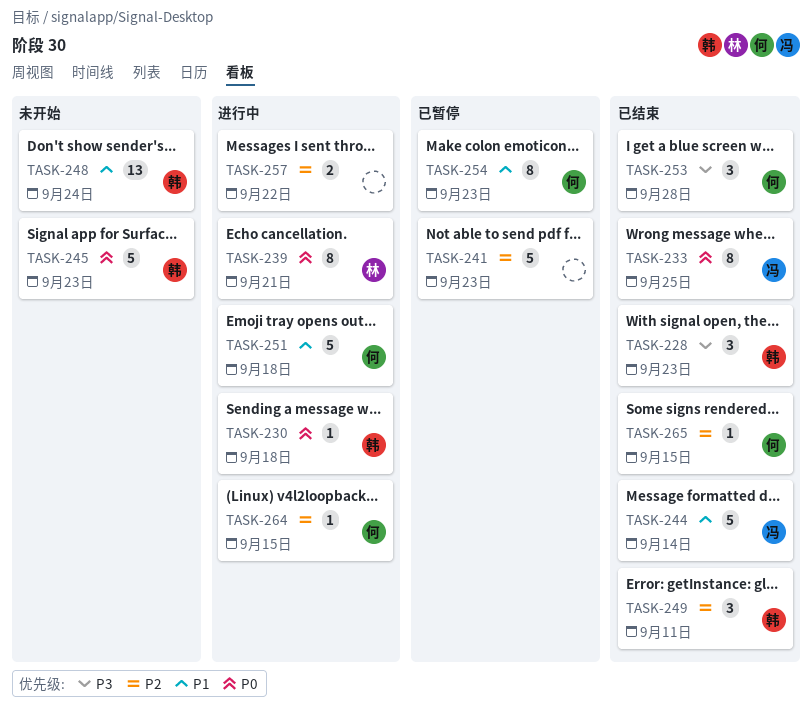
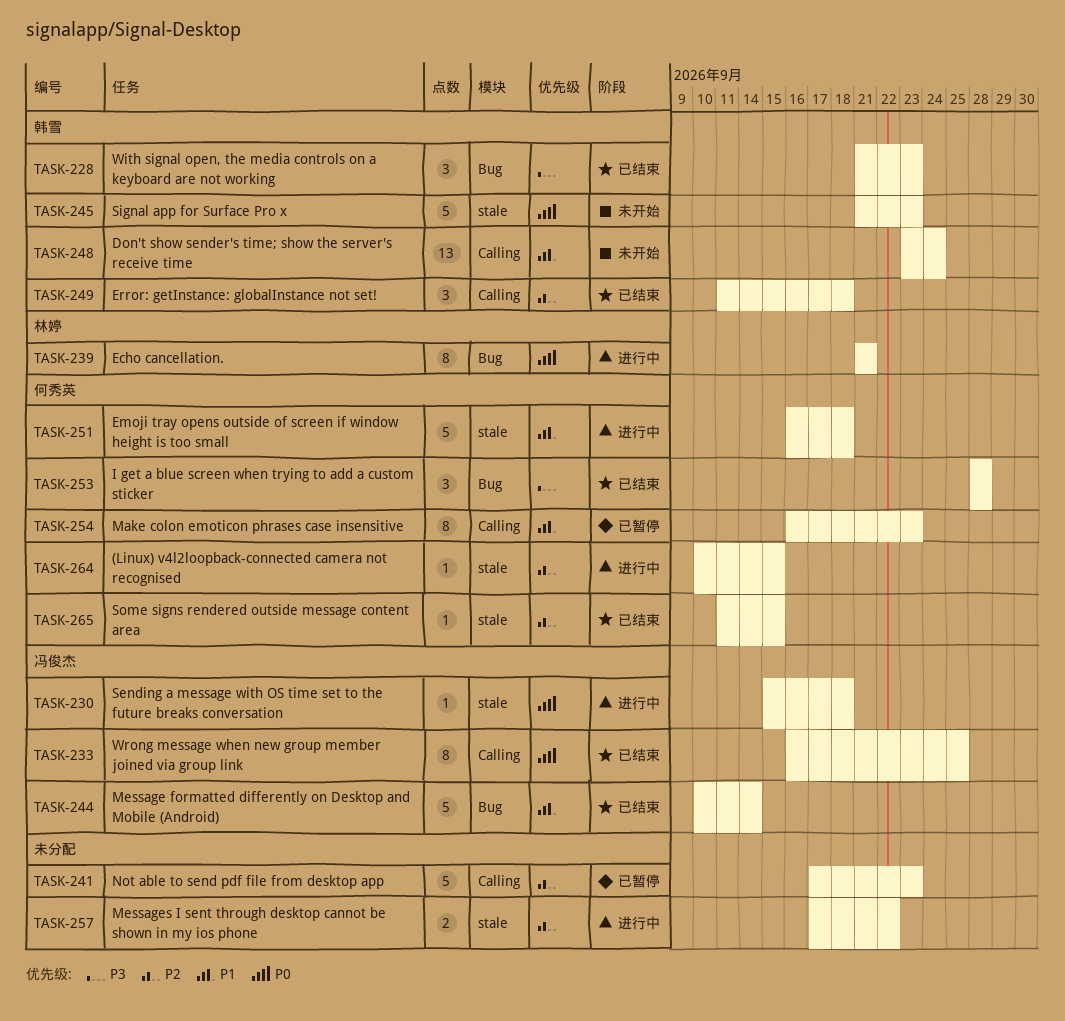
TASK-230, owner: 韩雪 -> 冯俊杰
TASK-249, due: Sep 11 -> Sep 18

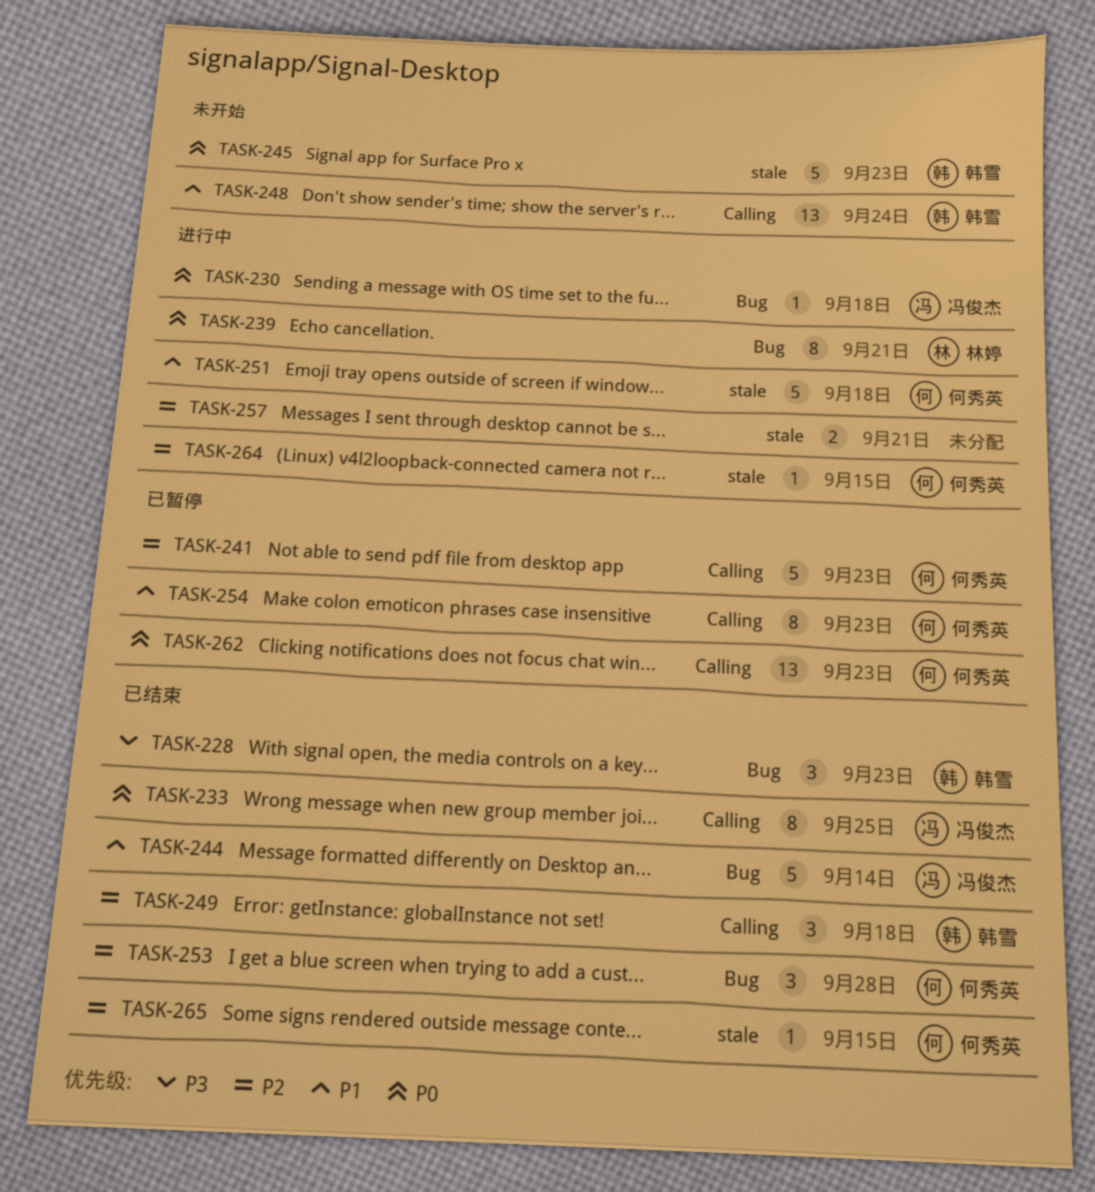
TASK-230, label: stale -> Bug
TASK-241, owner: none -> 何秀英
TASK-253, priority: P3 -> P2
TASK-257, due: Sep 22 -> Sep 21
TASK-262: none -> present

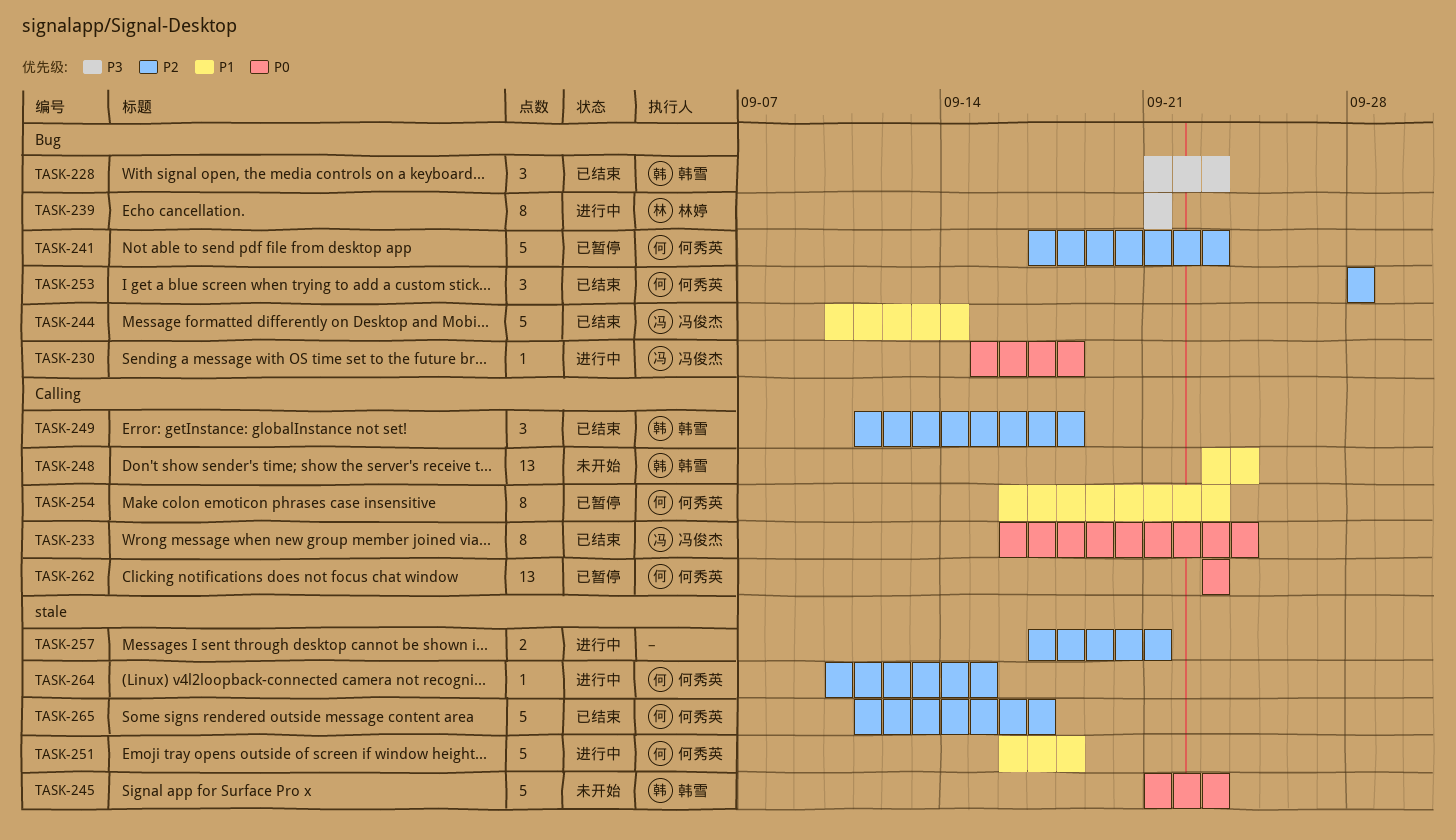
TASK-233, due: Sep 25 -> Sep 24
TASK-239, priority: P0 -> P3
TASK-241, label: Calling -> Bug
TASK-265, estimate: 1 -> 5
TASK-265, due: Sep 15 -> Sep 17

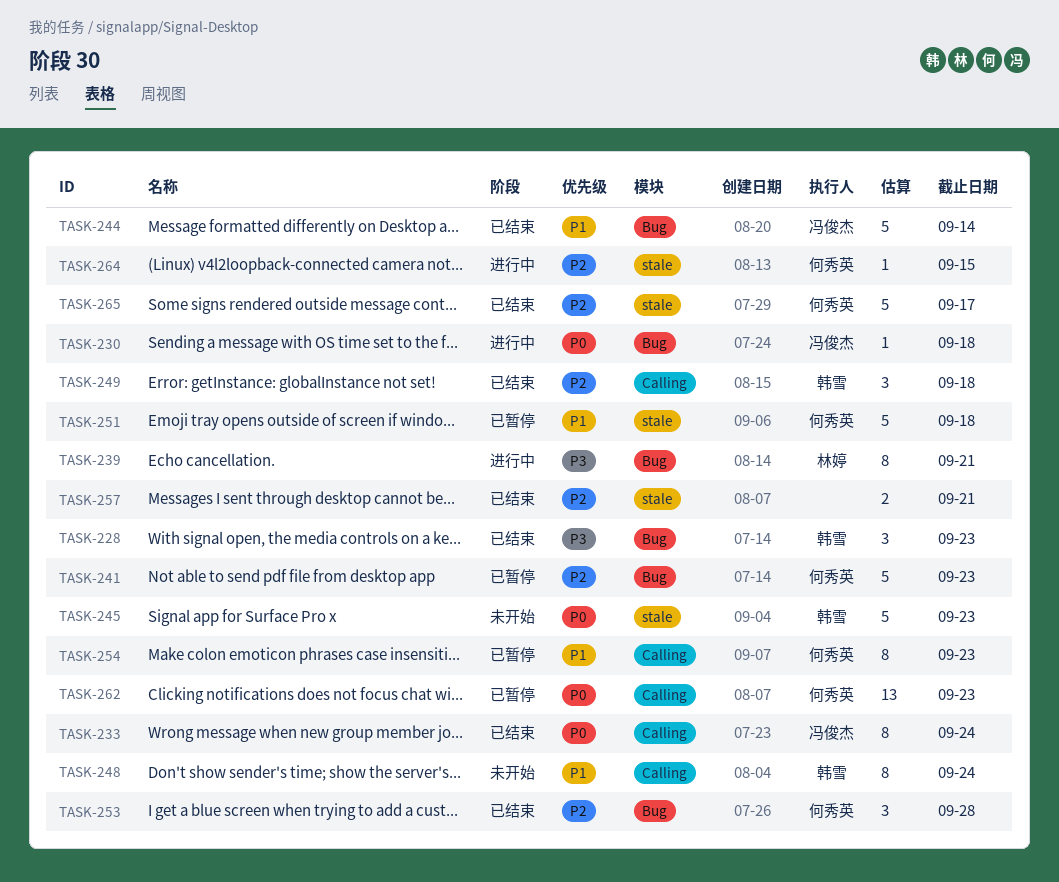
TASK-248, estimate: 13 -> 8
TASK-251, status: 进行中 -> 已暂停
TASK-257, status: 进行中 -> 已结束

